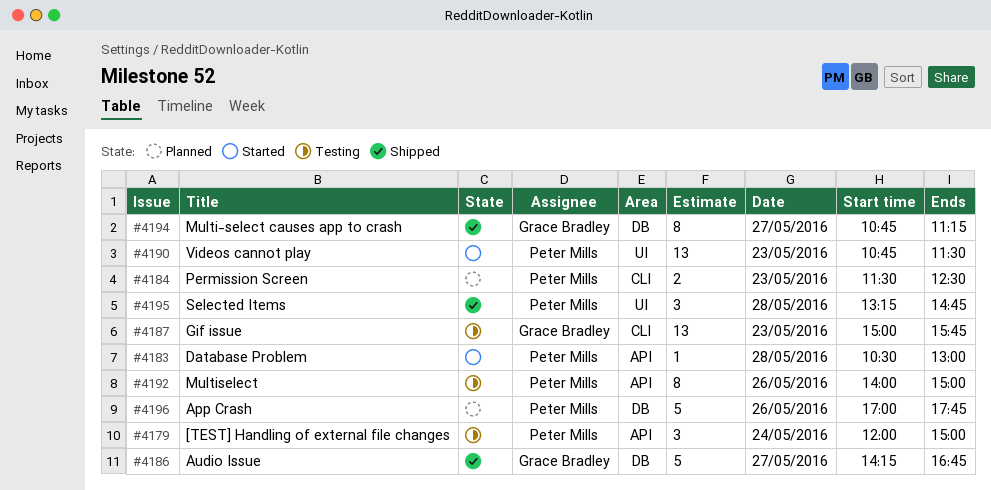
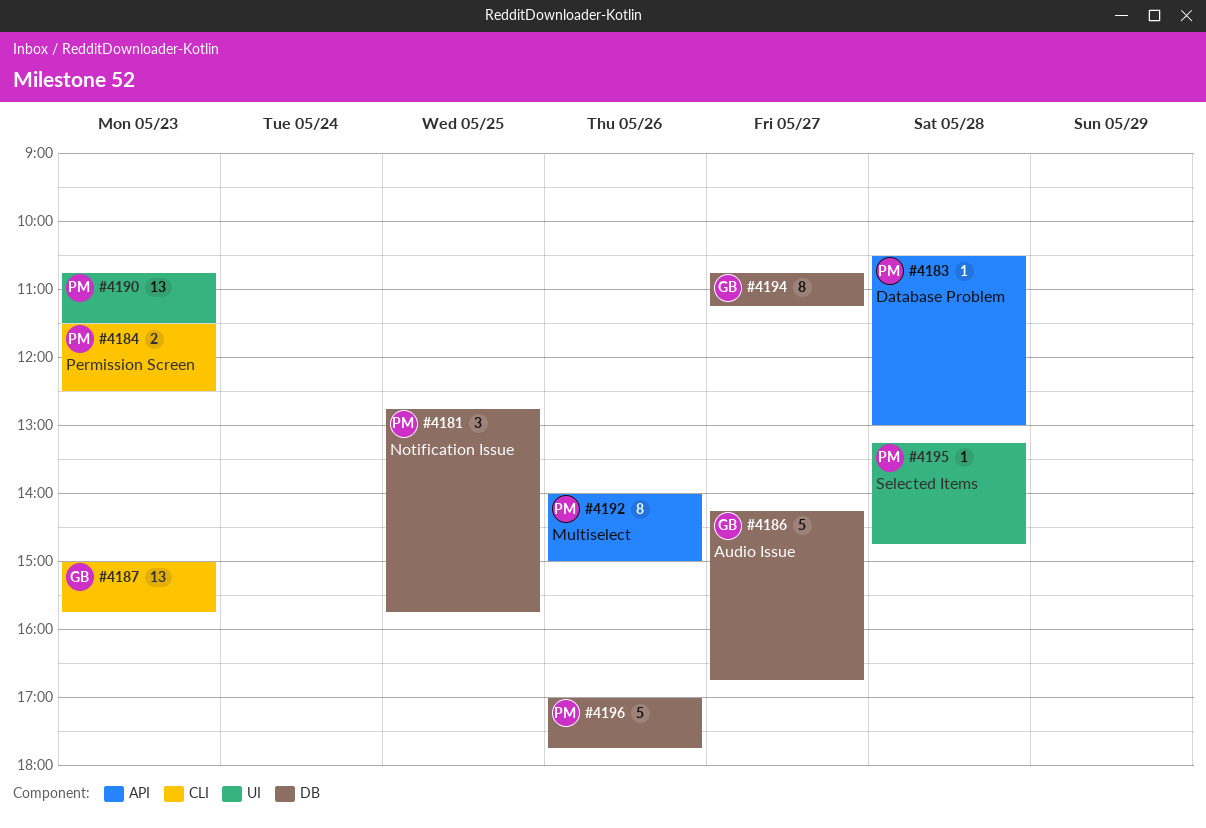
#4179: present -> none
#4181: none -> present
#4195, estimate: 3 -> 1

